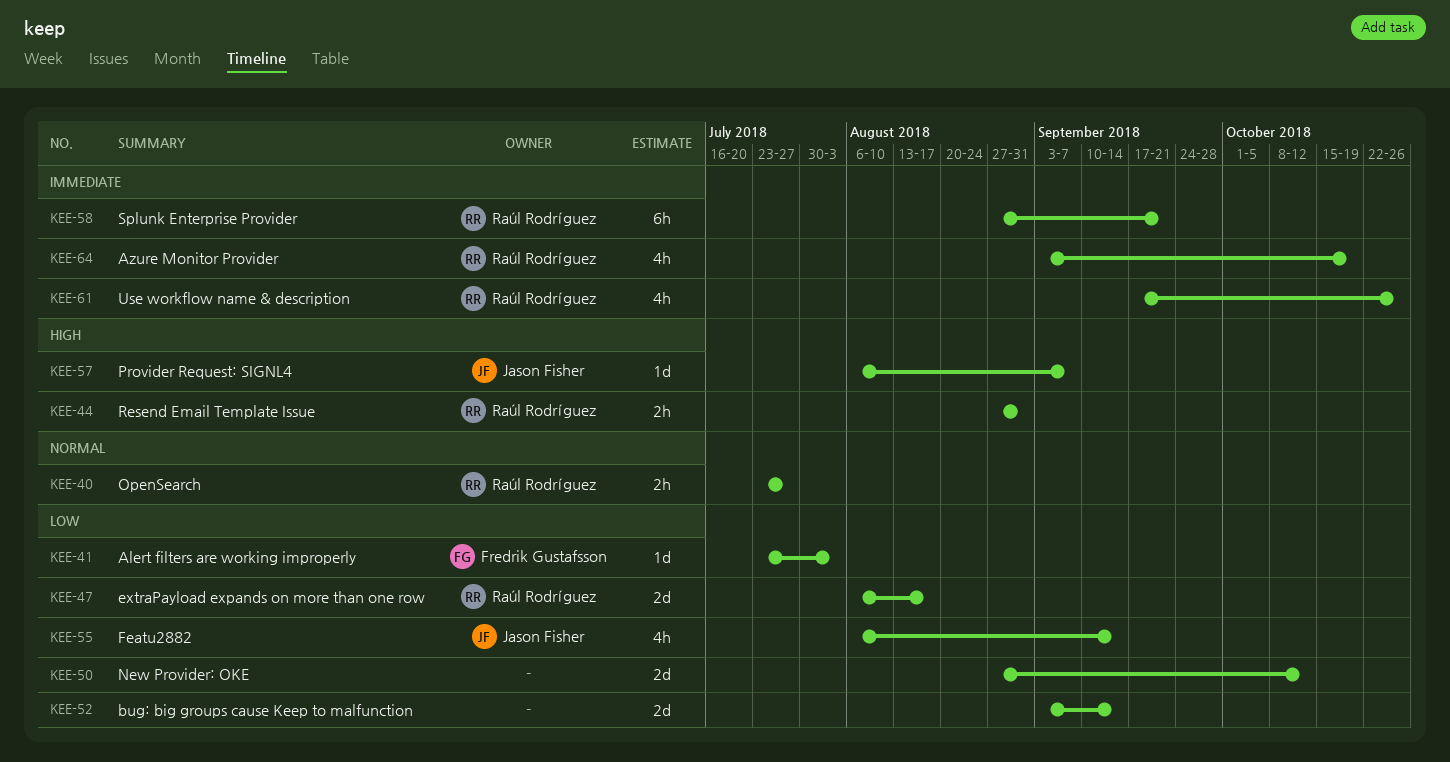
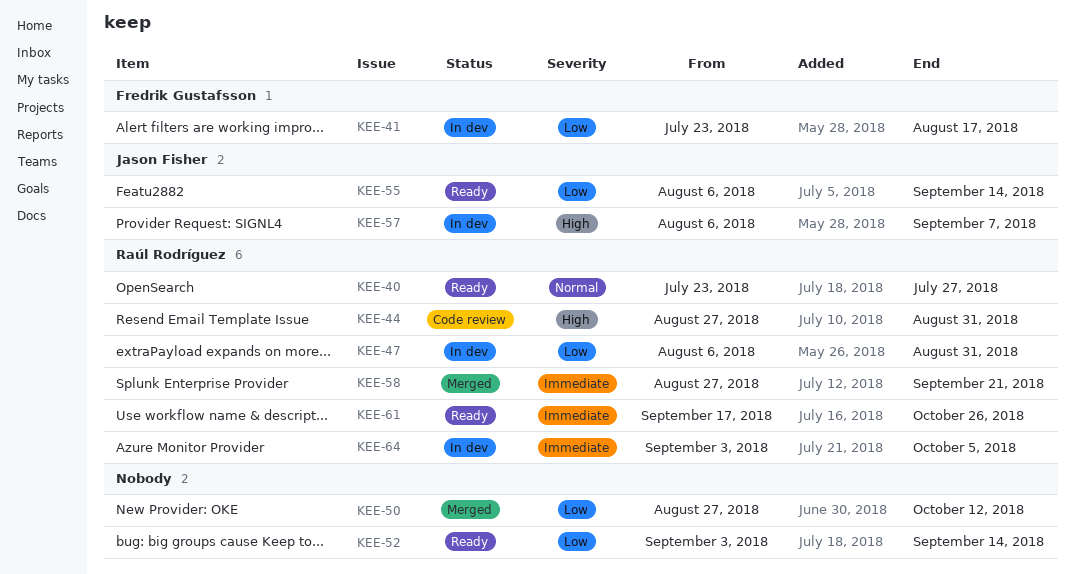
KEE-41, due: Aug 3 -> Aug 17
KEE-47, due: Aug 17 -> Aug 31
KEE-64, due: Oct 19 -> Oct 5

